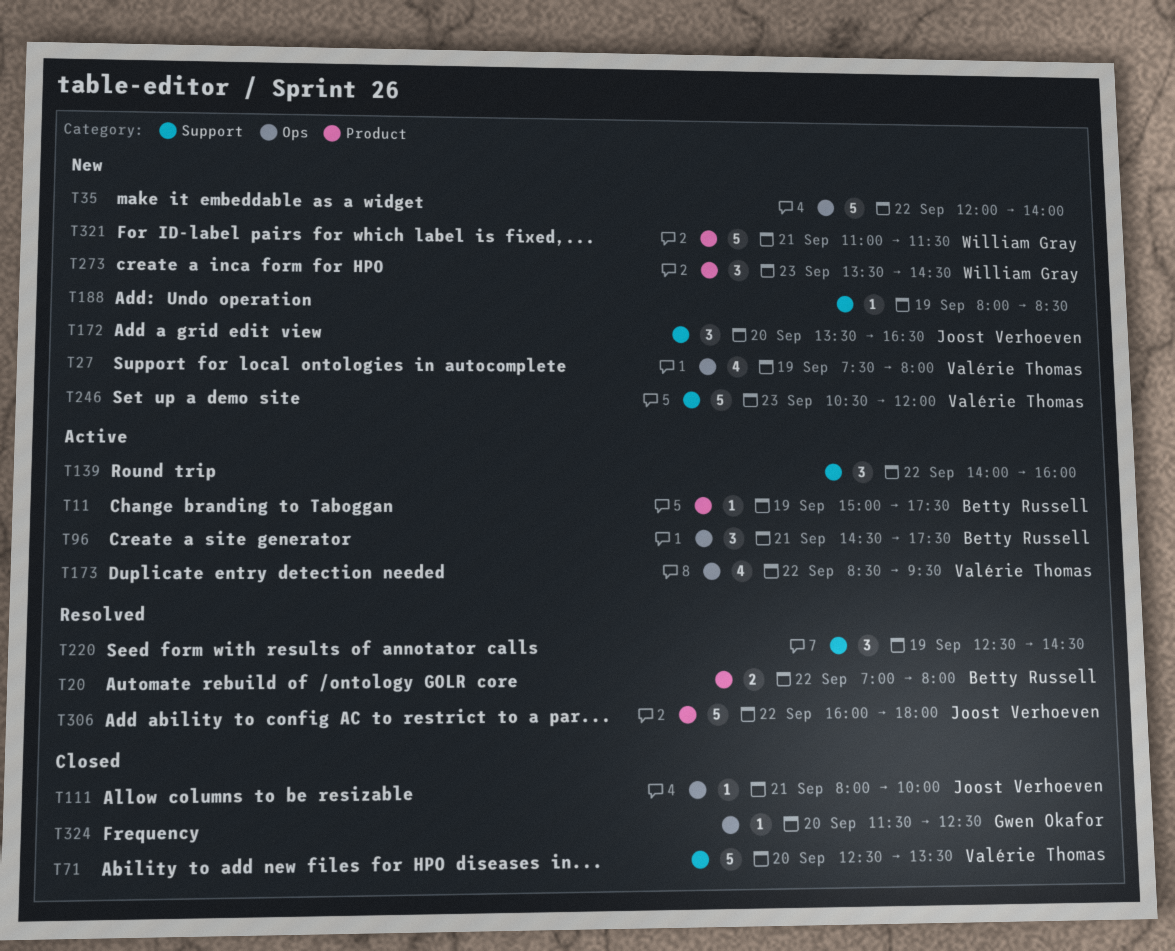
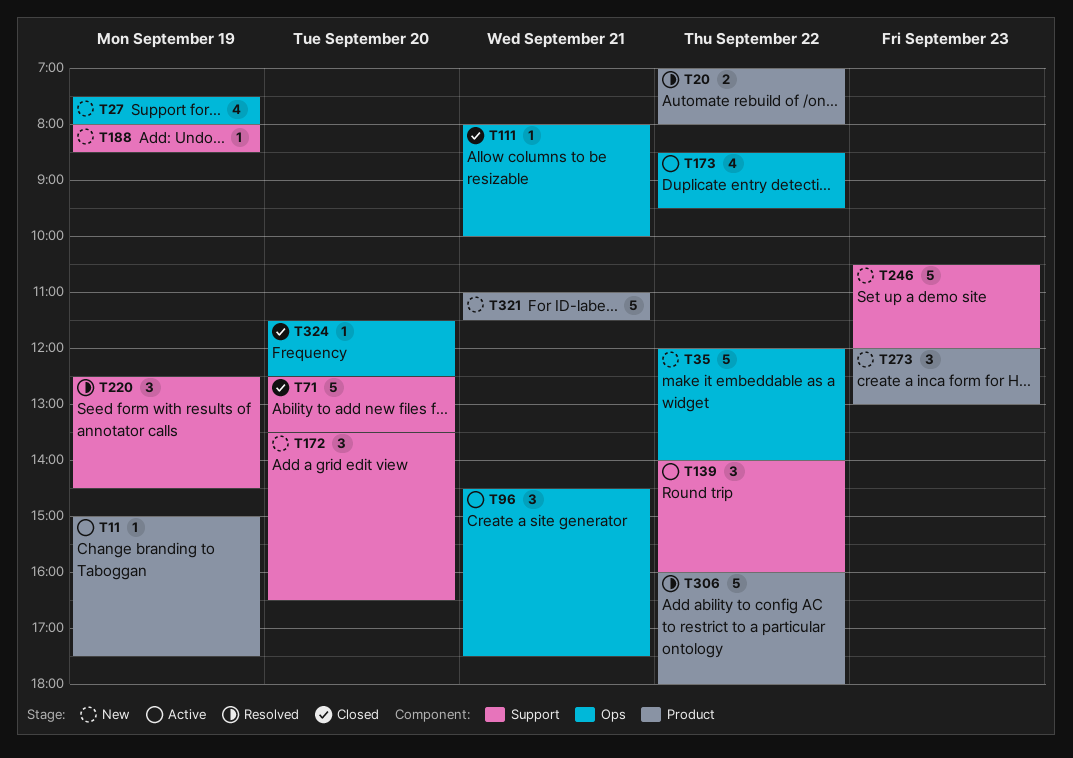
T273, begins: 13:30 -> 12:00
T273, ends: 14:30 -> 13:00

